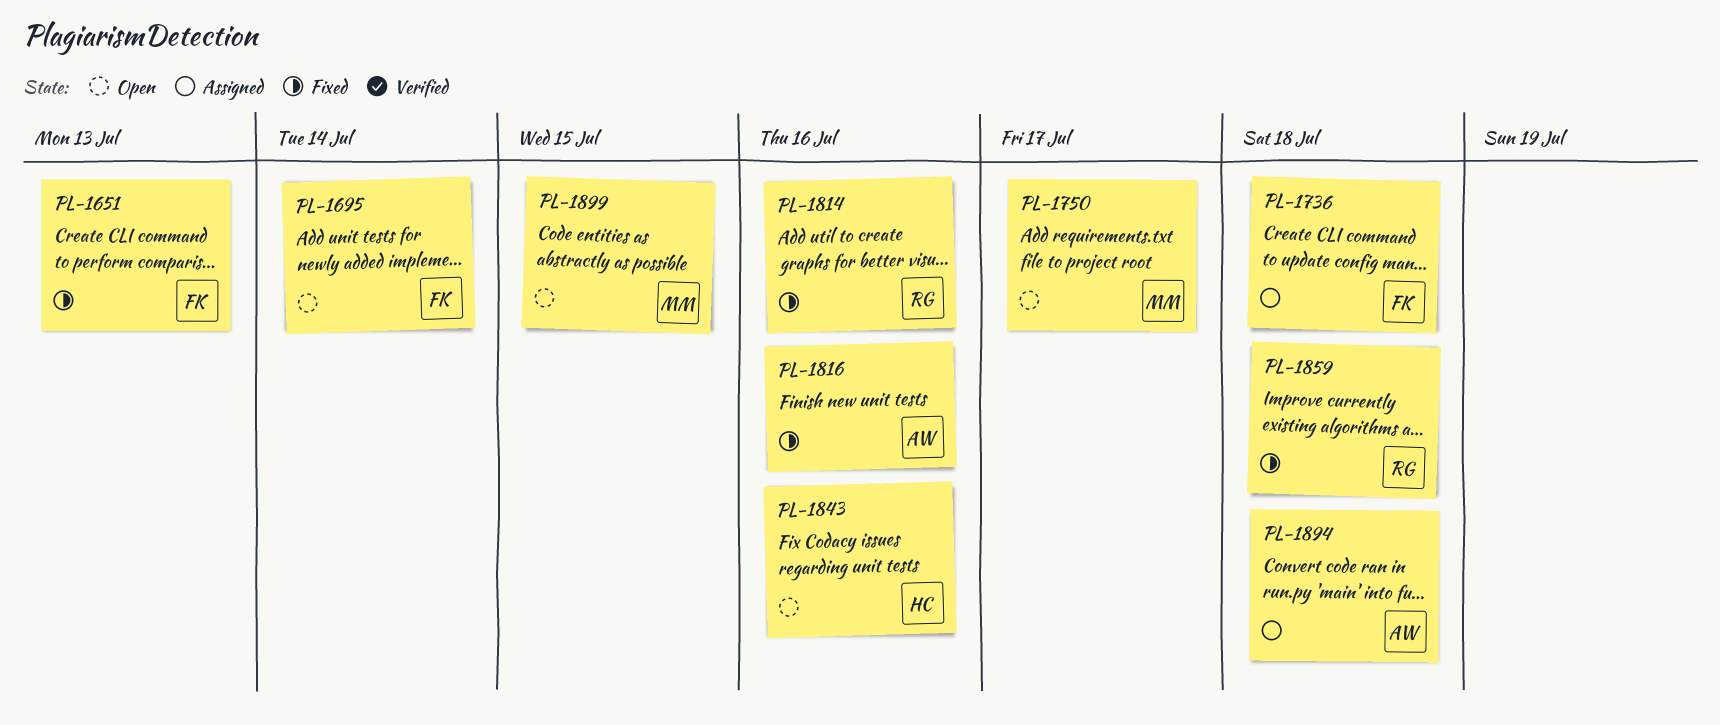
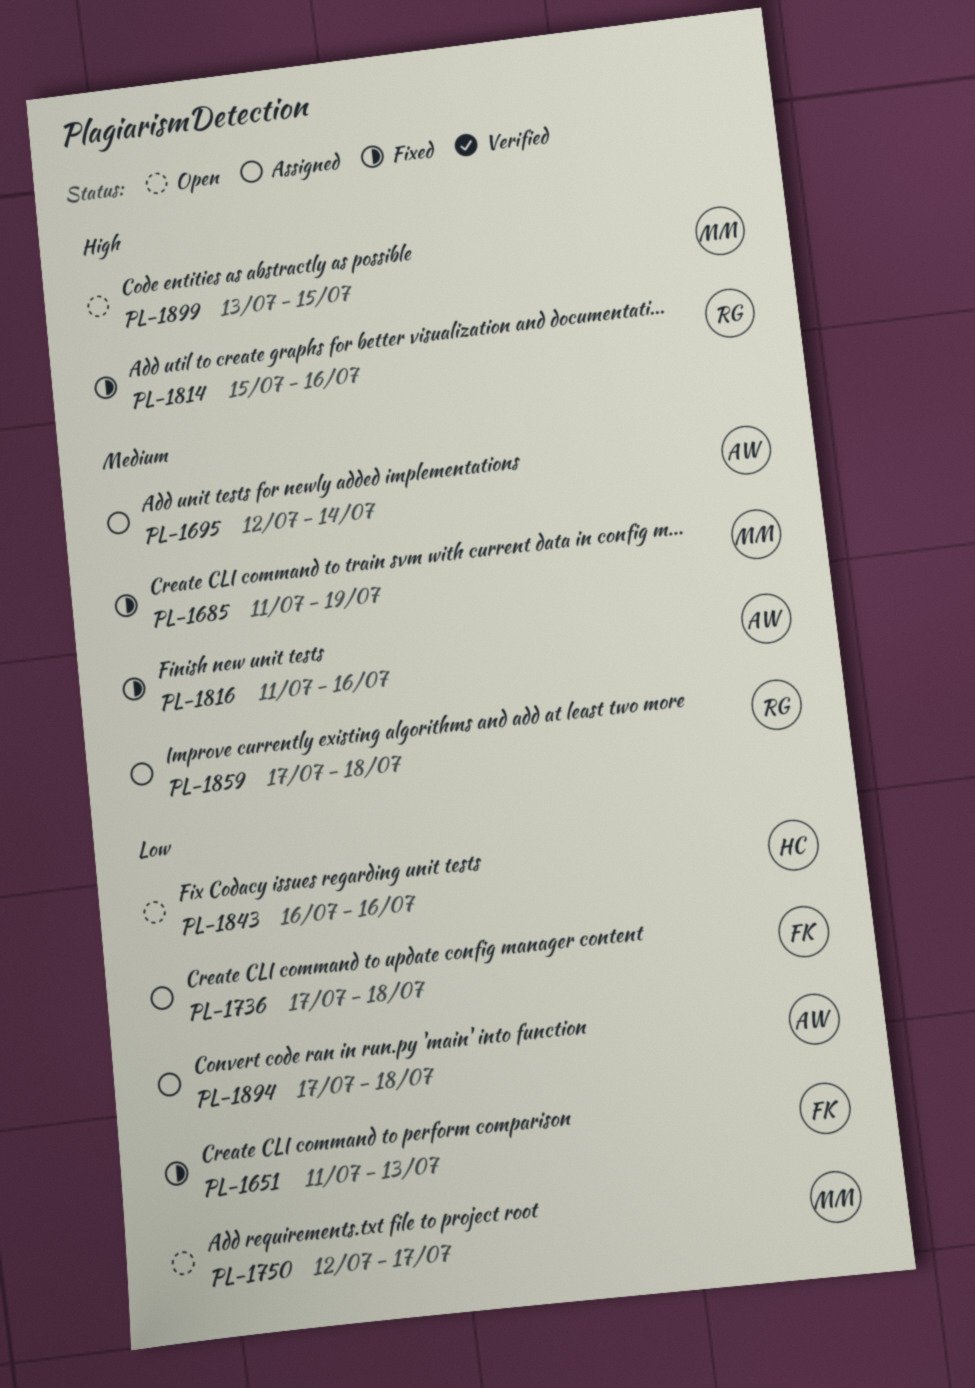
PL-1685: none -> present
PL-1695, status: Open -> Assigned
PL-1695, owner: FK -> AW
PL-1859, status: Fixed -> Assigned

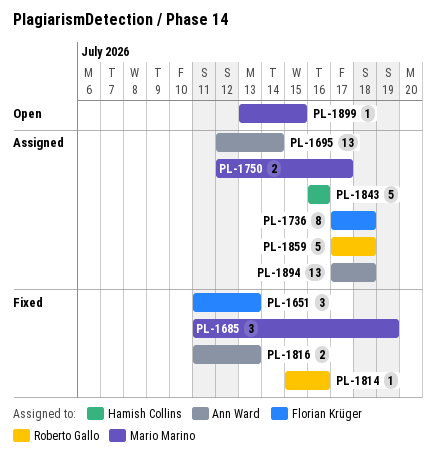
PL-1750, status: Open -> Assigned
PL-1816, due: Jul 16 -> Jul 13
PL-1843, status: Open -> Assigned

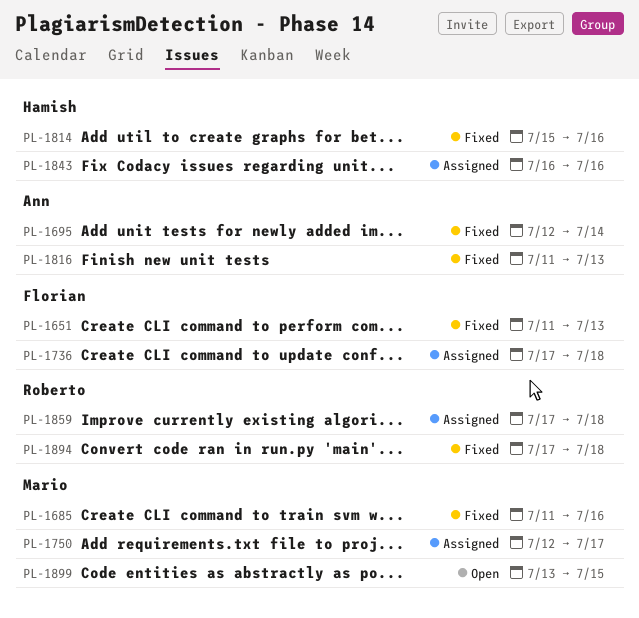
PL-1685, due: Jul 19 -> Jul 16
PL-1695, status: Assigned -> Fixed
PL-1814, owner: Roberto Gallo -> Hamish Collins
PL-1894, status: Assigned -> Fixed
PL-1894, owner: Ann Ward -> Roberto Gallo

